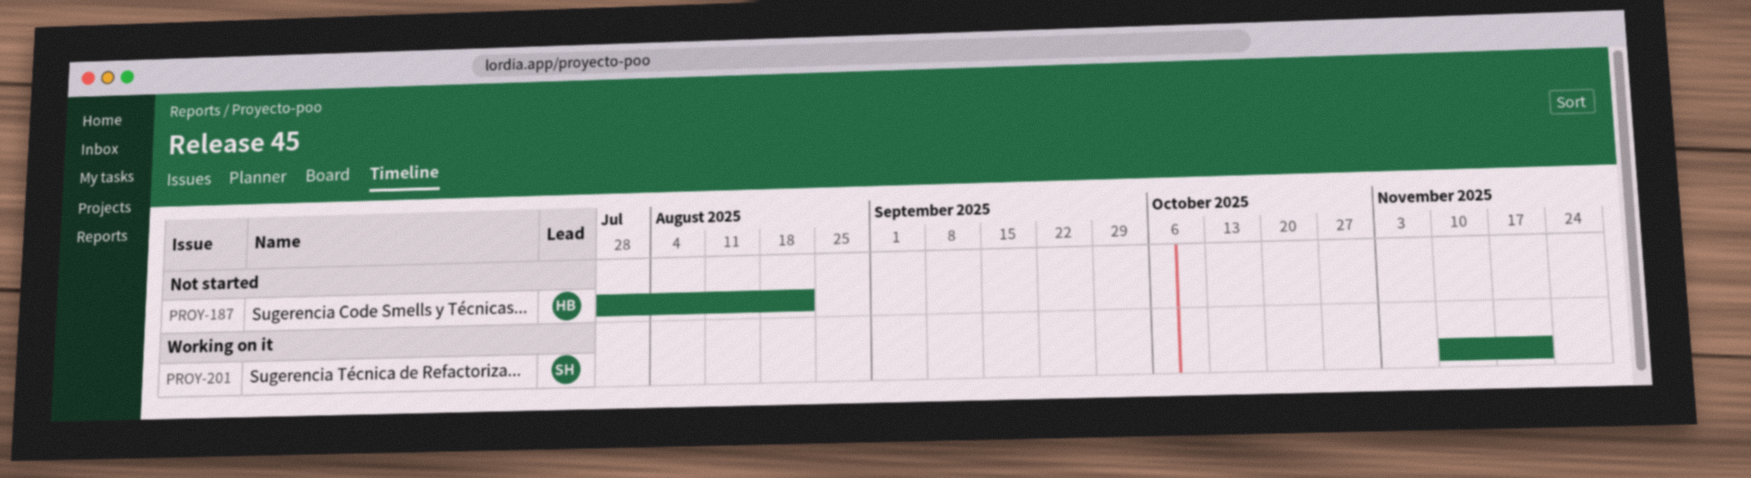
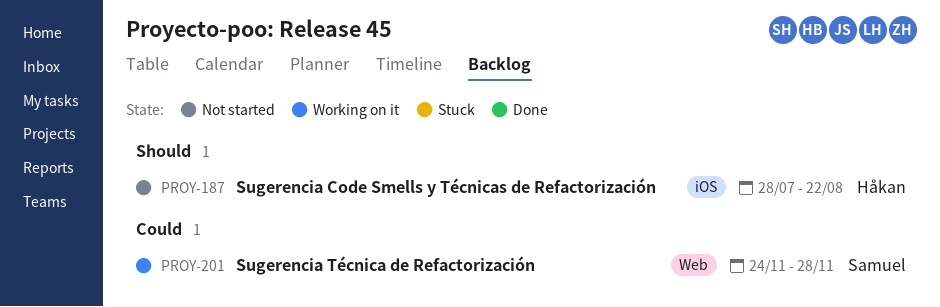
PROY-201, start: Nov 10 -> Nov 24
PROY-201, due: Nov 21 -> Nov 28

